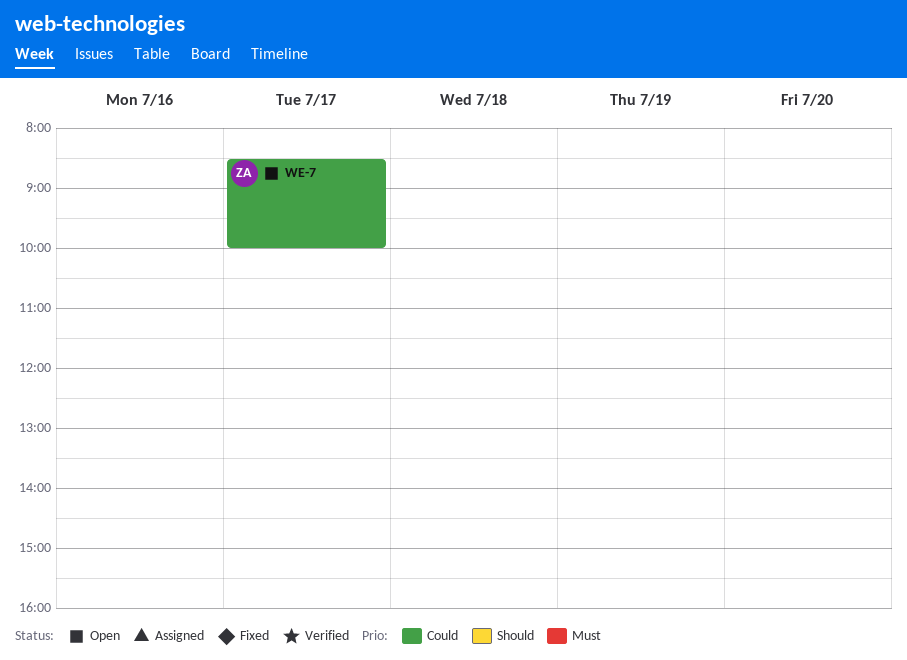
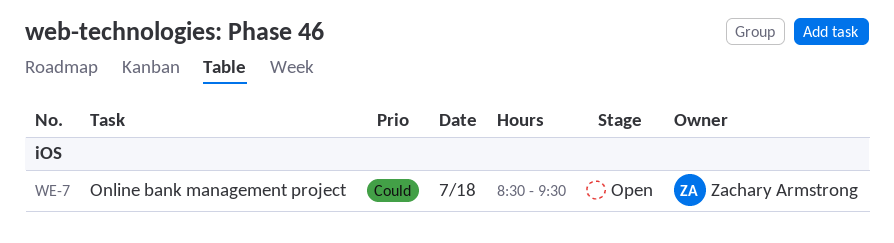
WE-7, day: Jul 17 -> Jul 18
WE-7, ends: 10:00 -> 09:30

